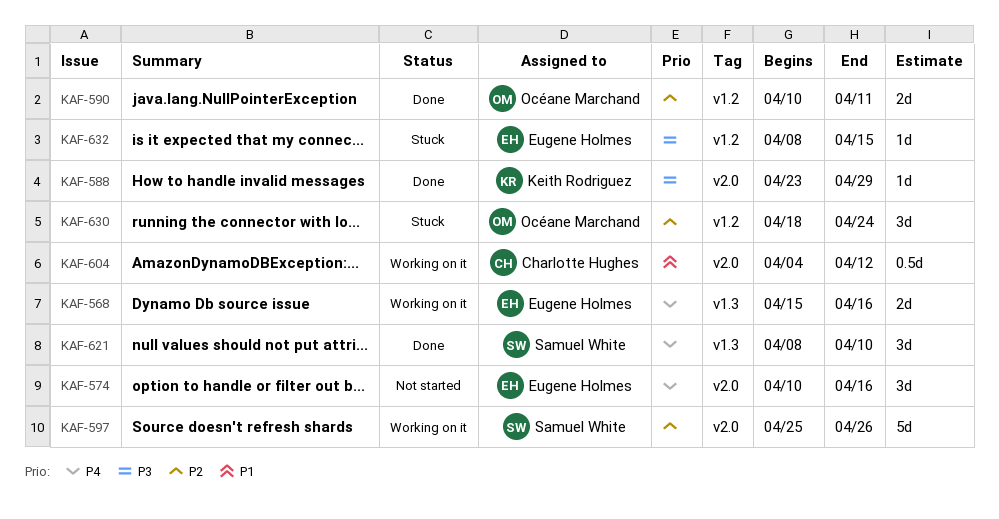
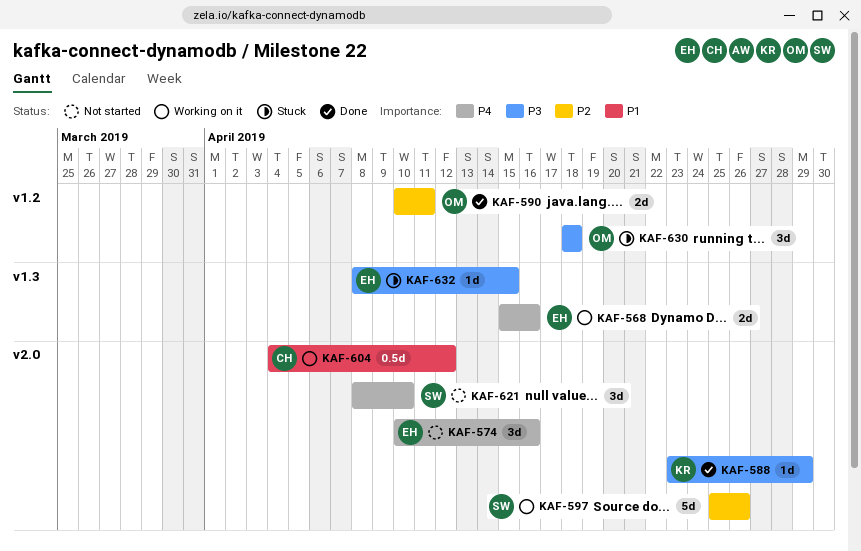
KAF-621, status: Done -> Not started
KAF-621, label: v1.3 -> v2.0
KAF-630, priority: P2 -> P3
KAF-630, due: Apr 24 -> Apr 18
KAF-632, label: v1.2 -> v1.3

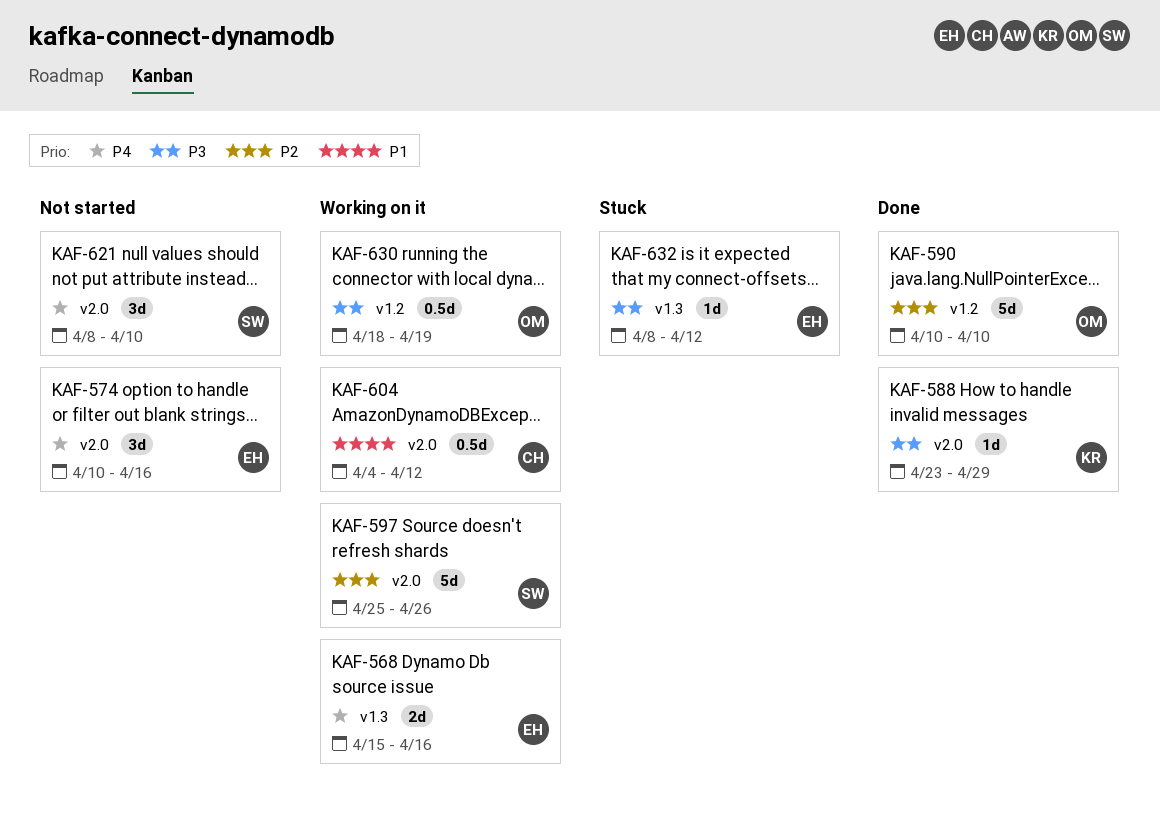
KAF-590, estimate: 2d -> 5d
KAF-590, due: Apr 11 -> Apr 10
KAF-630, status: Stuck -> Working on it
KAF-630, estimate: 3d -> 0.5d
KAF-630, due: Apr 18 -> Apr 19
KAF-632, due: Apr 15 -> Apr 12

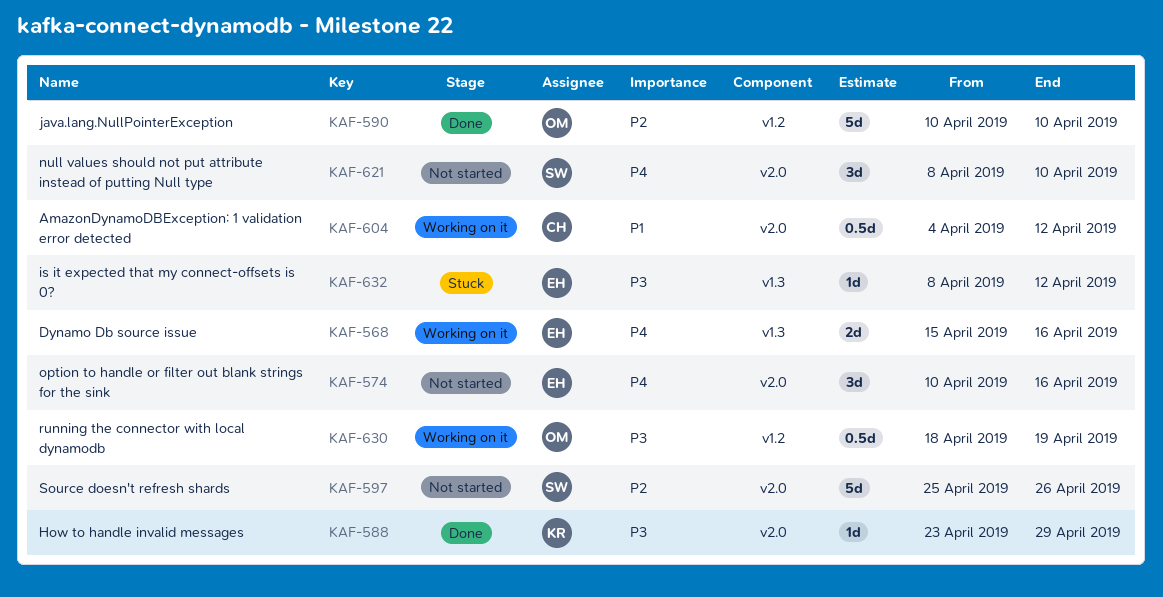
KAF-597, status: Working on it -> Not started

